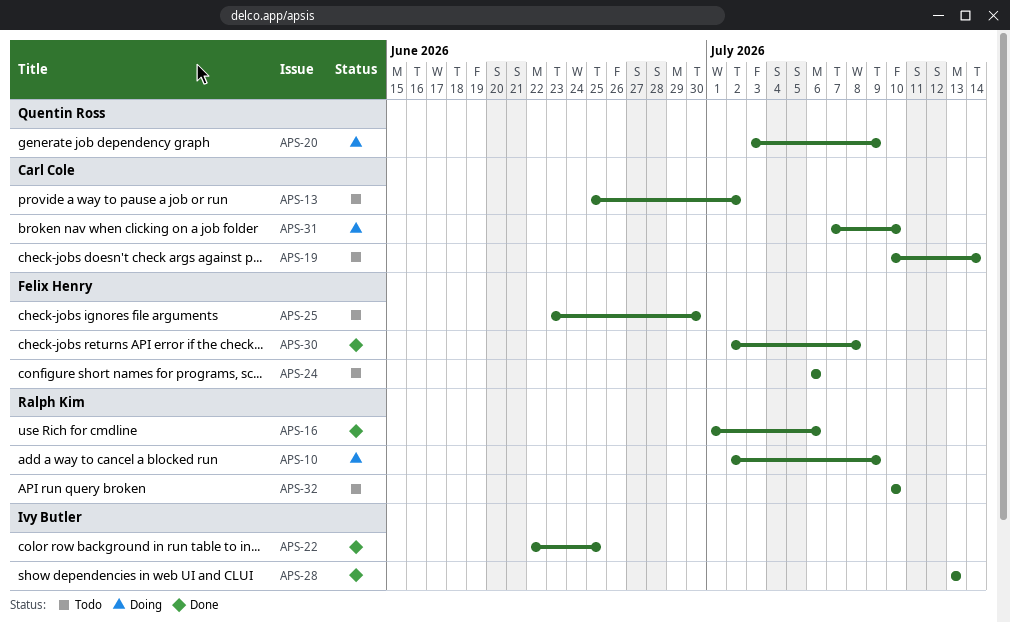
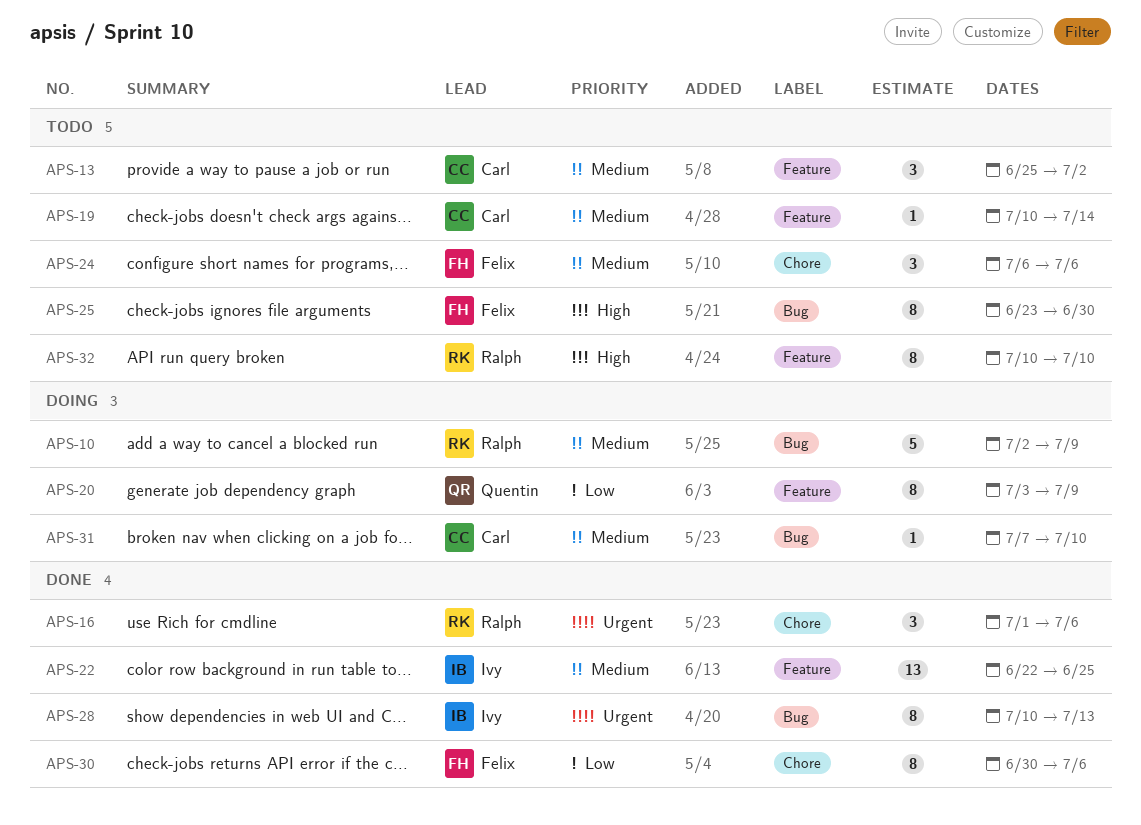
APS-28, start: Jul 13 -> Jul 10
APS-30, start: Jul 2 -> Jun 30
APS-30, due: Jul 8 -> Jul 6

